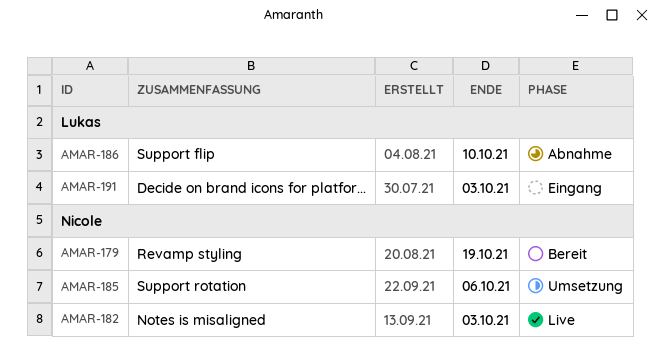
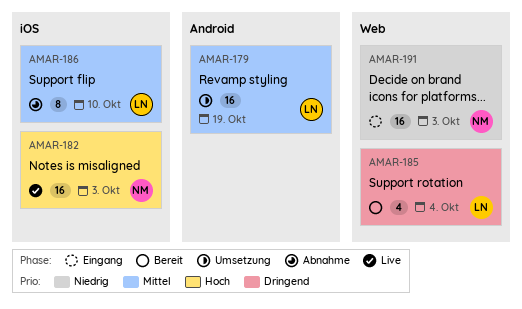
AMAR-179, status: Bereit -> Umsetzung
AMAR-179, owner: Nicole -> Lukas
AMAR-185, status: Umsetzung -> Bereit
AMAR-185, owner: Nicole -> Lukas
AMAR-185, due: Oct 6 -> Oct 4
AMAR-191, owner: Lukas -> Nicole

